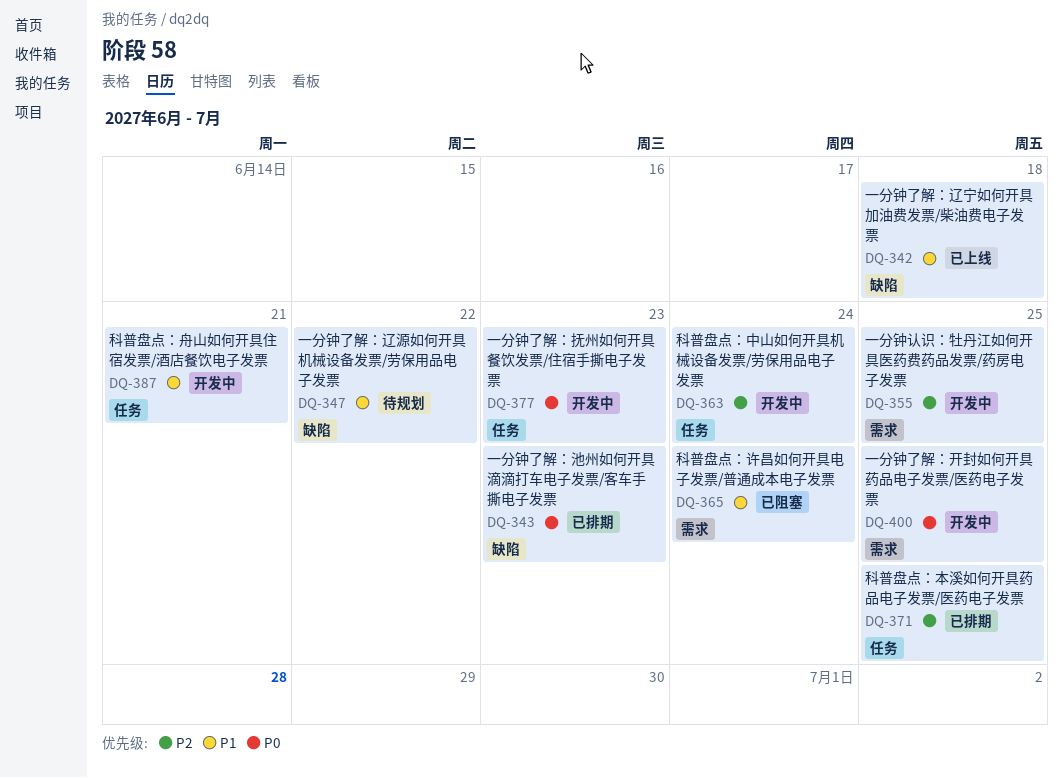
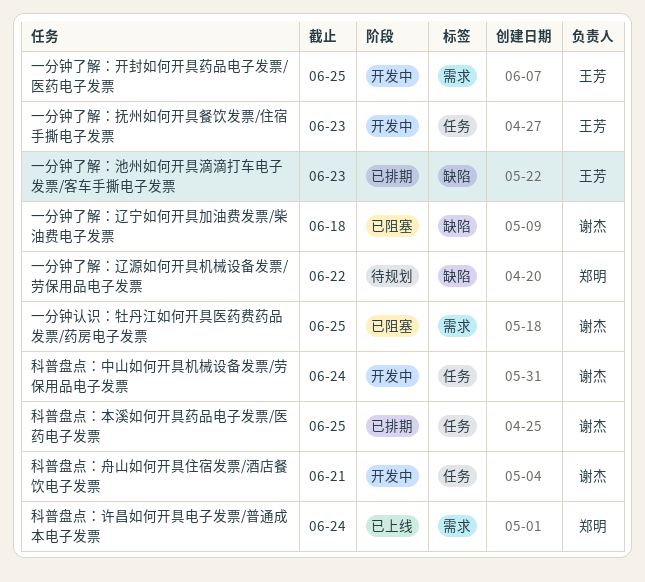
一分钟了解：辽宁如何开具加油费发票/柴油费电子发票, status: 已上线 -> 已阻塞
一分钟认识：牡丹江如何开具医药费药品发票/药房电子发票, status: 开发中 -> 已阻塞
科普盘点：许昌如何开具电子发票/普通成本电子发票, status: 已阻塞 -> 已上线

